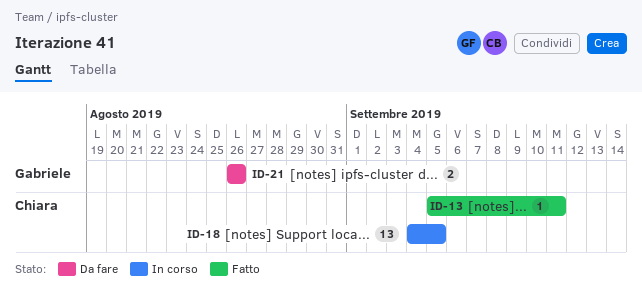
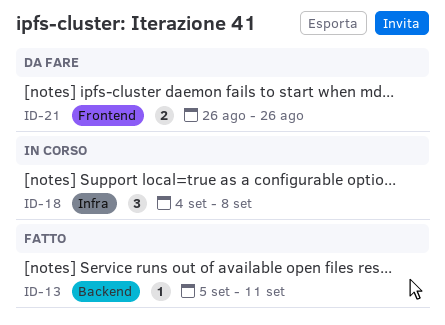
ID-18, estimate: 13 -> 3
ID-18, due: Sep 5 -> Sep 8

